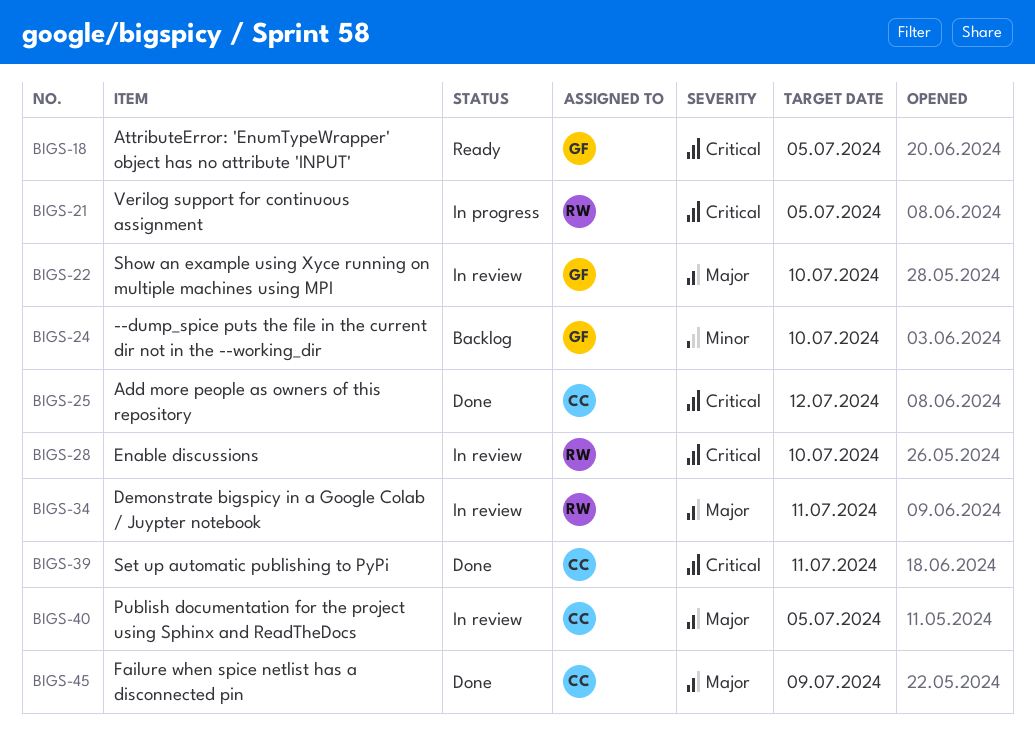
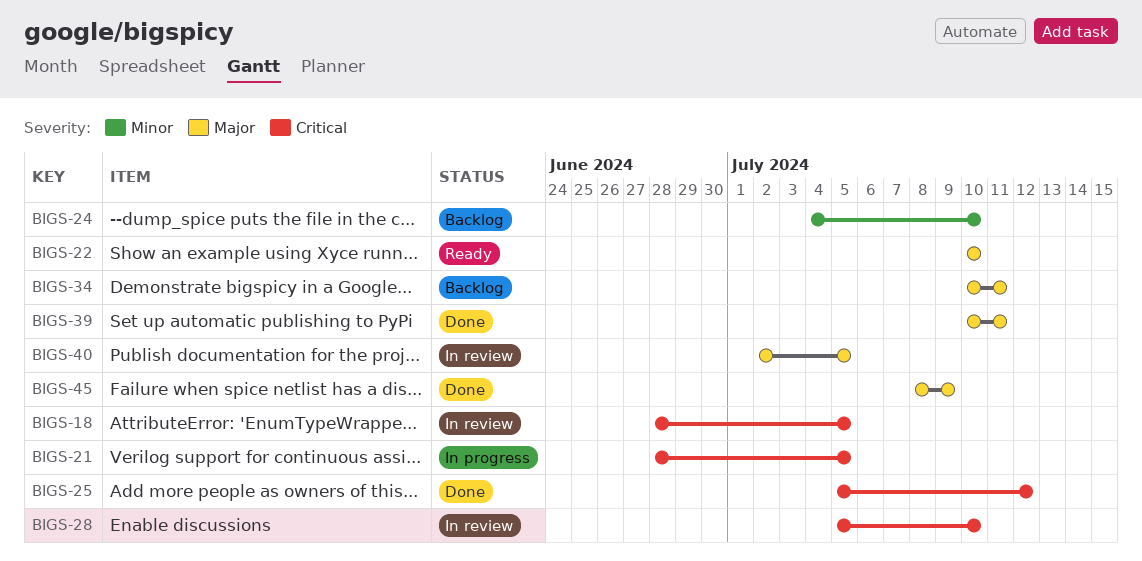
BIGS-18, status: Ready -> In review
BIGS-22, status: In review -> Ready
BIGS-34, status: In review -> Backlog
BIGS-39, priority: Critical -> Major

